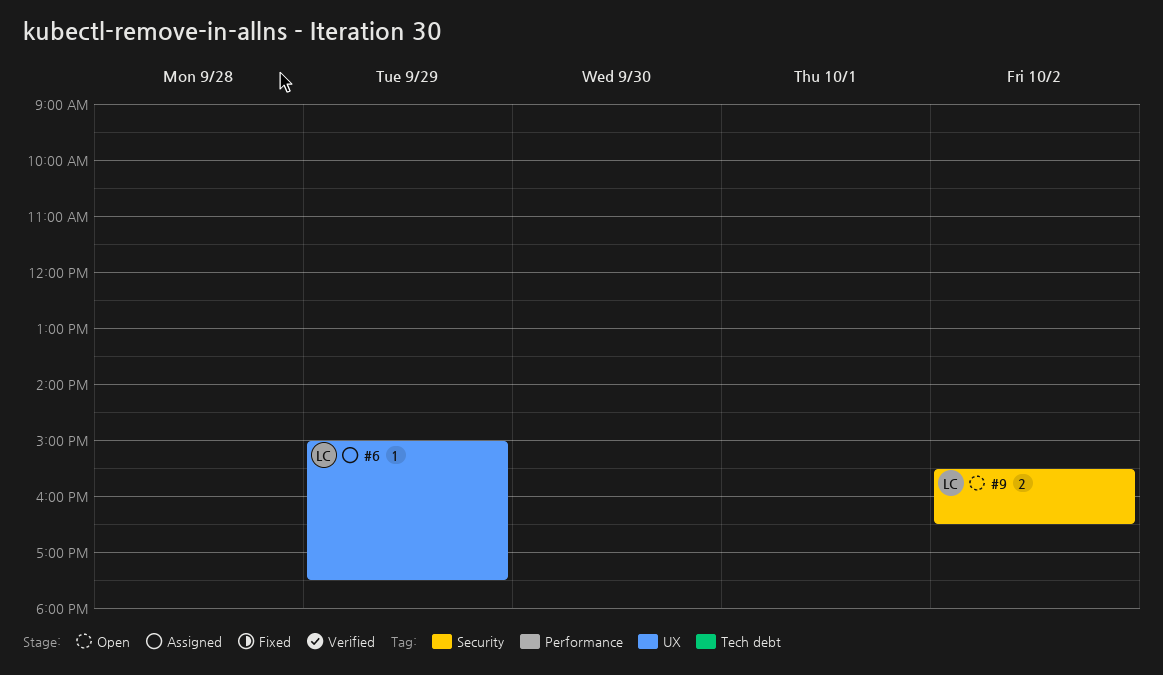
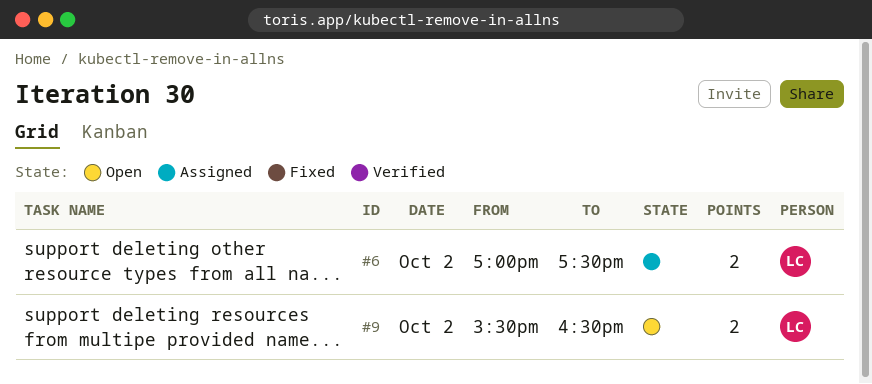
#6, estimate: 1 -> 2
#6, day: Sep 29 -> Oct 2
#6, begins: 15:00 -> 17:00

